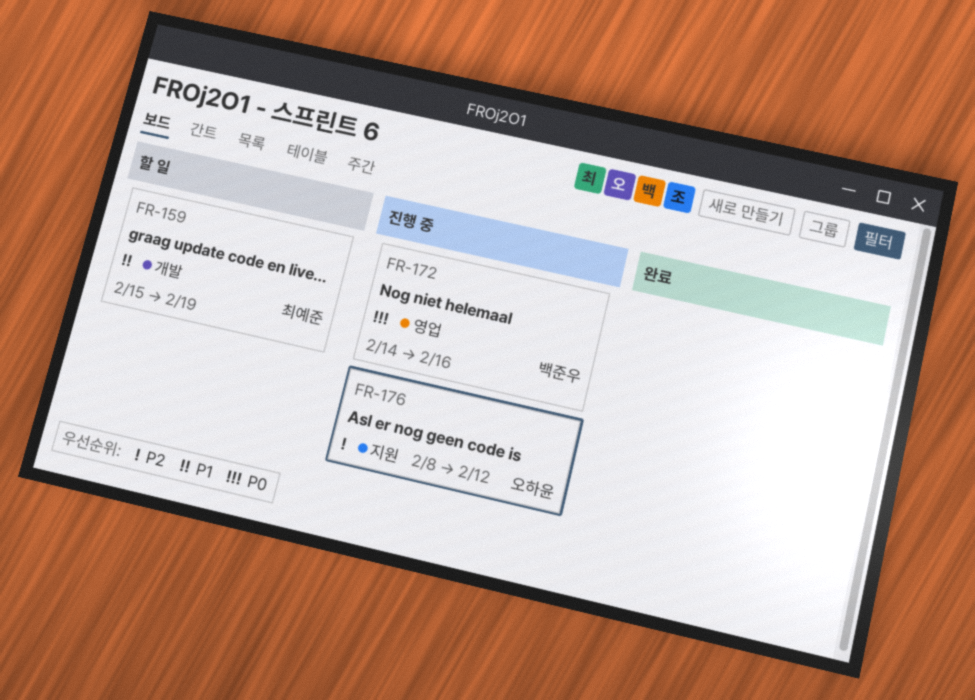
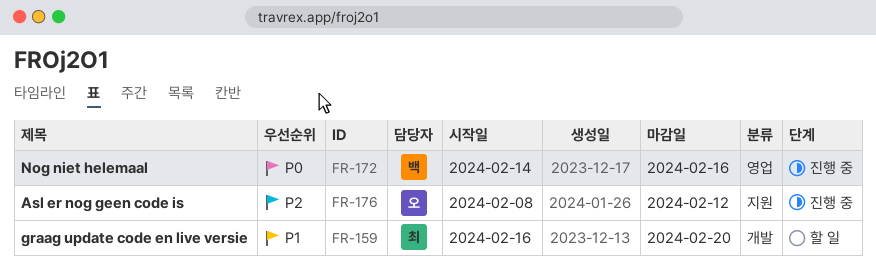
FR-159, start: Feb 15 -> Feb 16
FR-159, due: Feb 19 -> Feb 20

